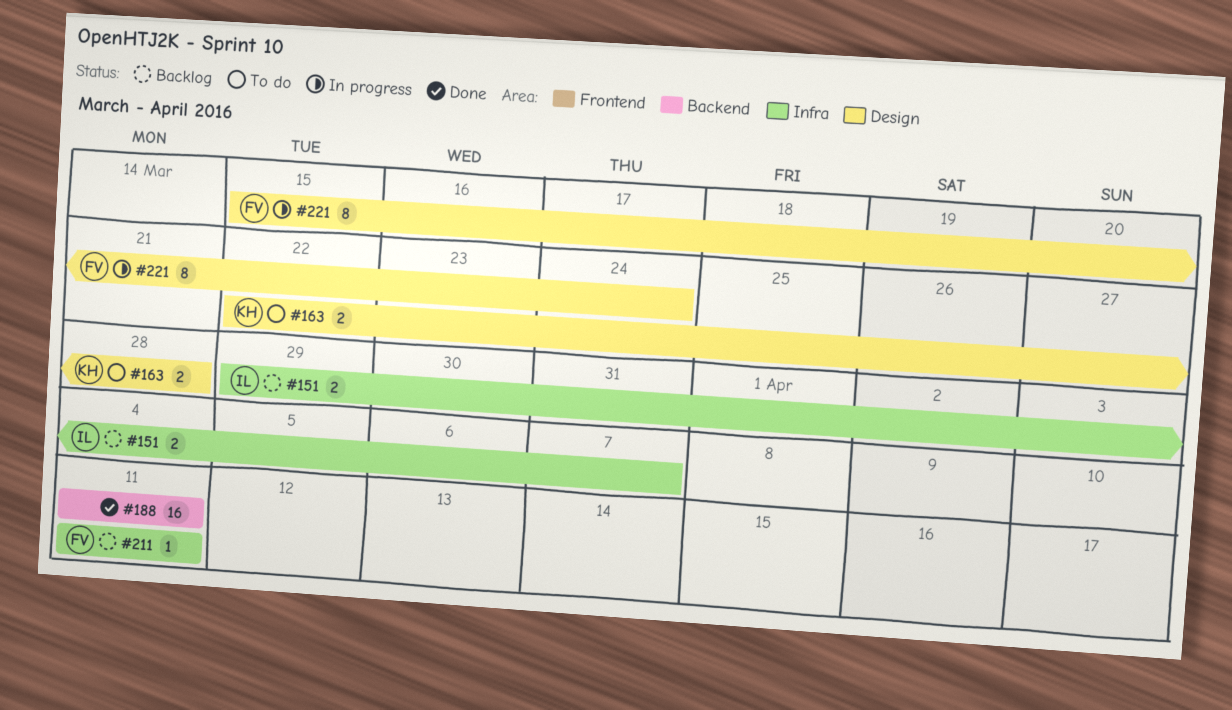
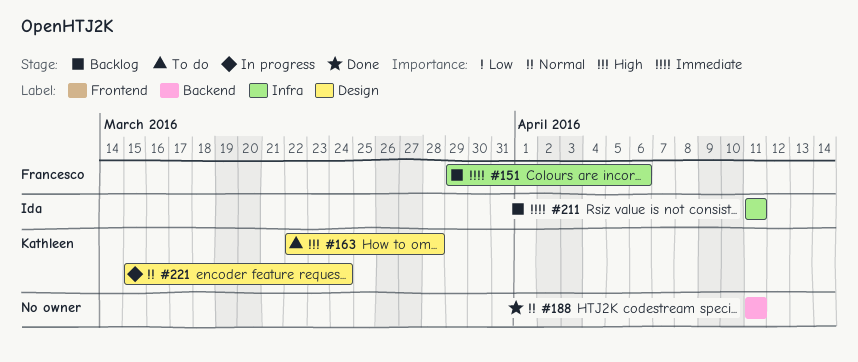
#151, owner: Ida -> Francesco
#151, due: Apr 7 -> Apr 6
#211, owner: Francesco -> Ida
#221, owner: Francesco -> Kathleen

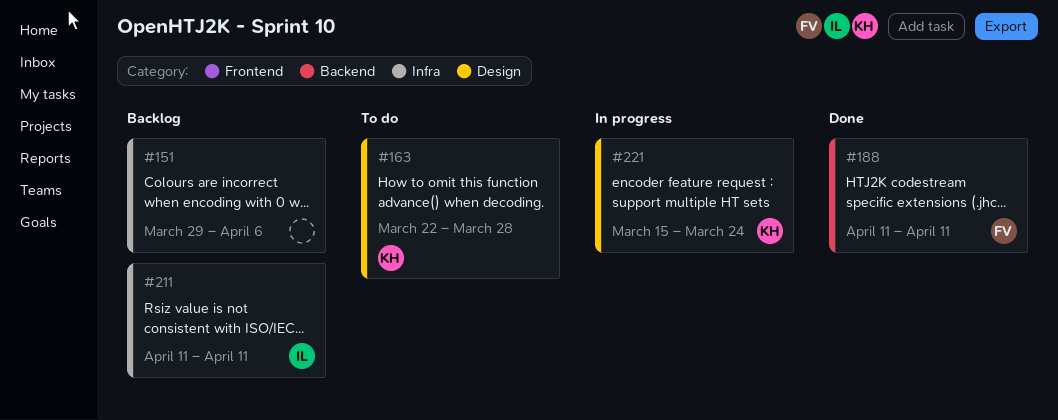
#151, owner: Francesco -> none
#188, owner: none -> Francesco

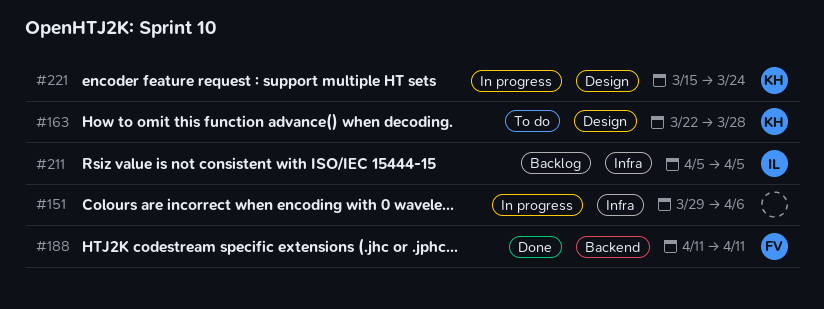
#151, status: Backlog -> In progress
#211, start: Apr 11 -> Apr 5
#211, due: Apr 11 -> Apr 5

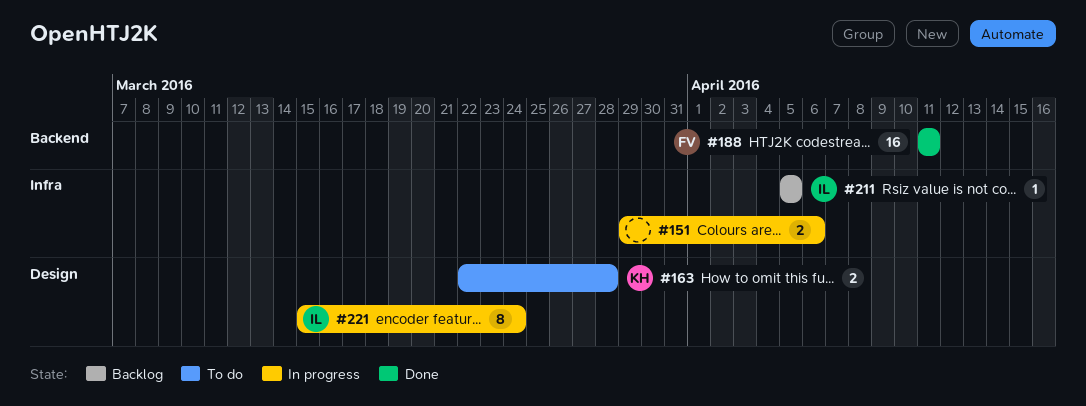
#221, owner: KH -> IL

